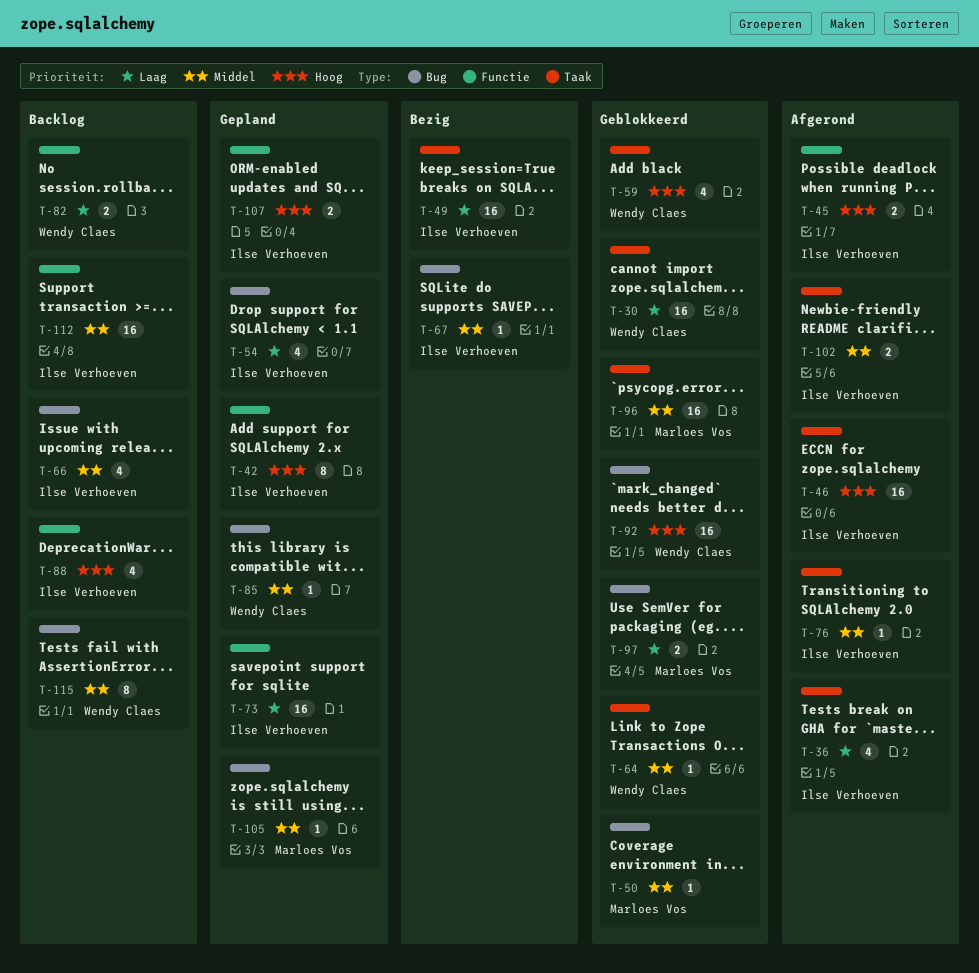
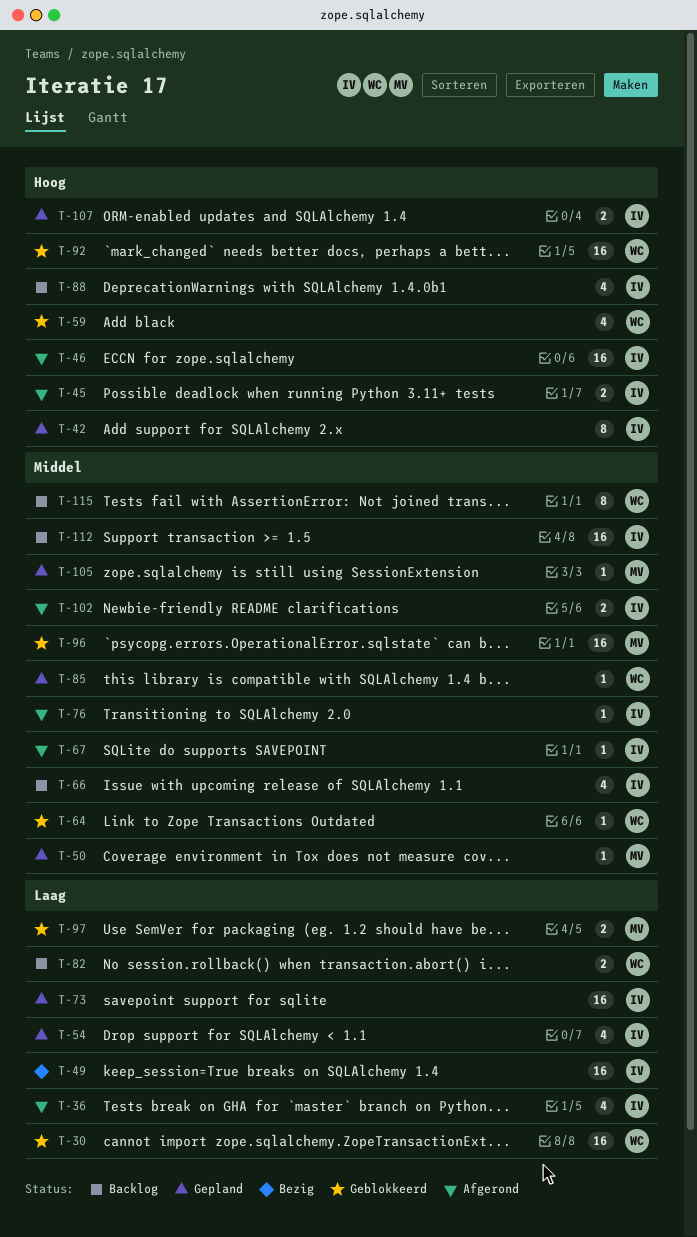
T-50, status: Geblokkeerd -> Gepland
T-67, status: Bezig -> Afgerond

